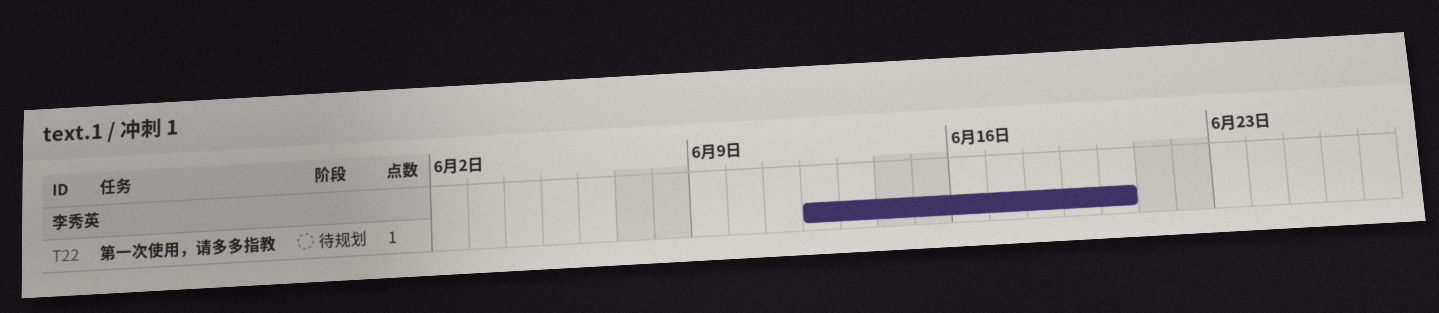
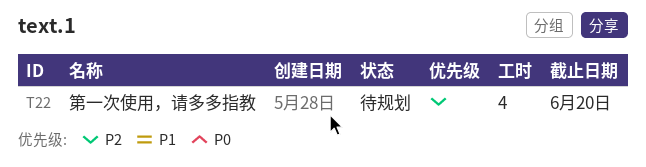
T22, estimate: 1 -> 4

